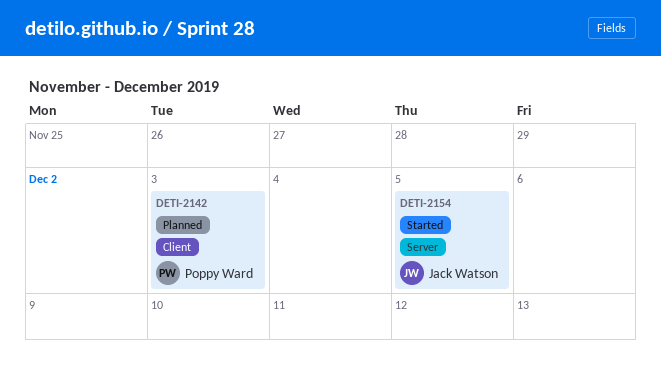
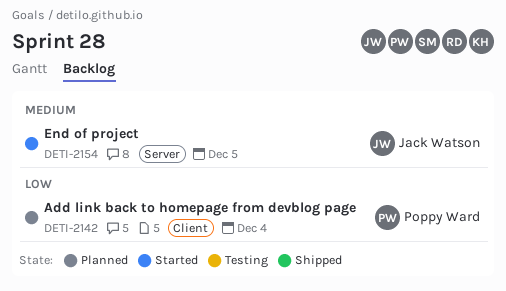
DETI-2142, due: Dec 3 -> Dec 4

